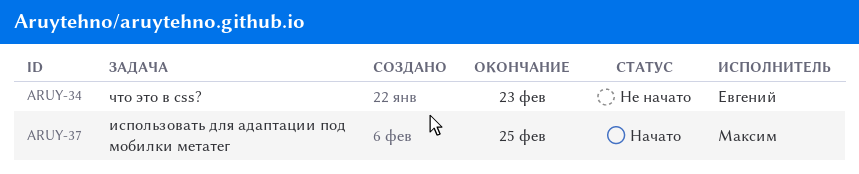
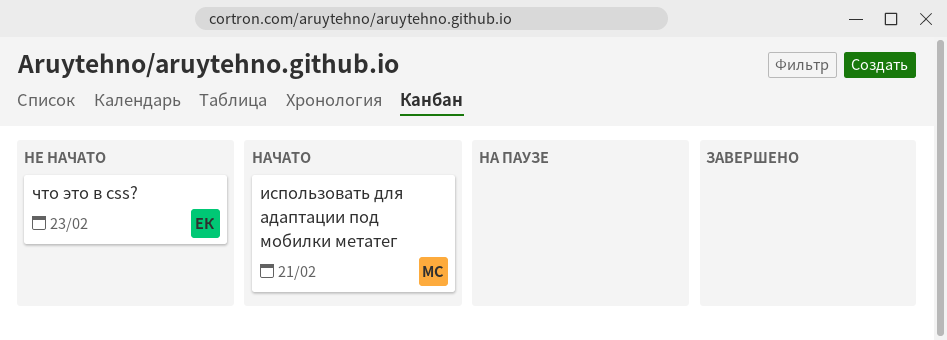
использовать для адаптации под мобилки метатег, due: Feb 25 -> Feb 21

